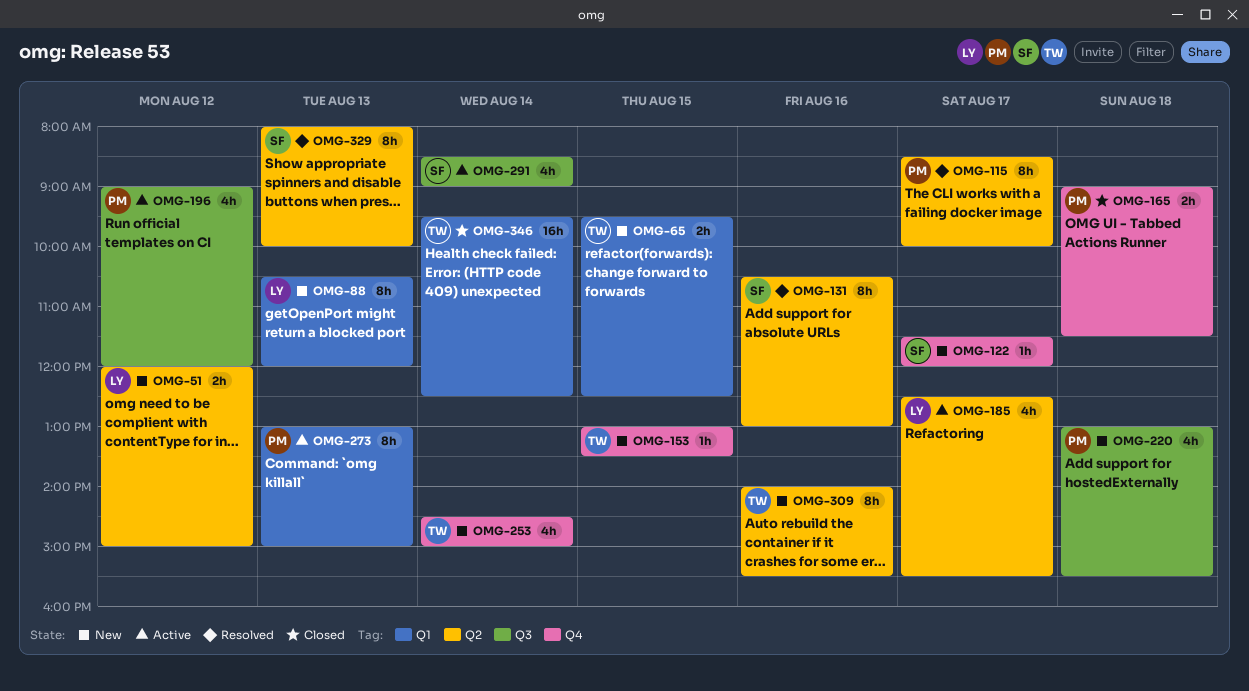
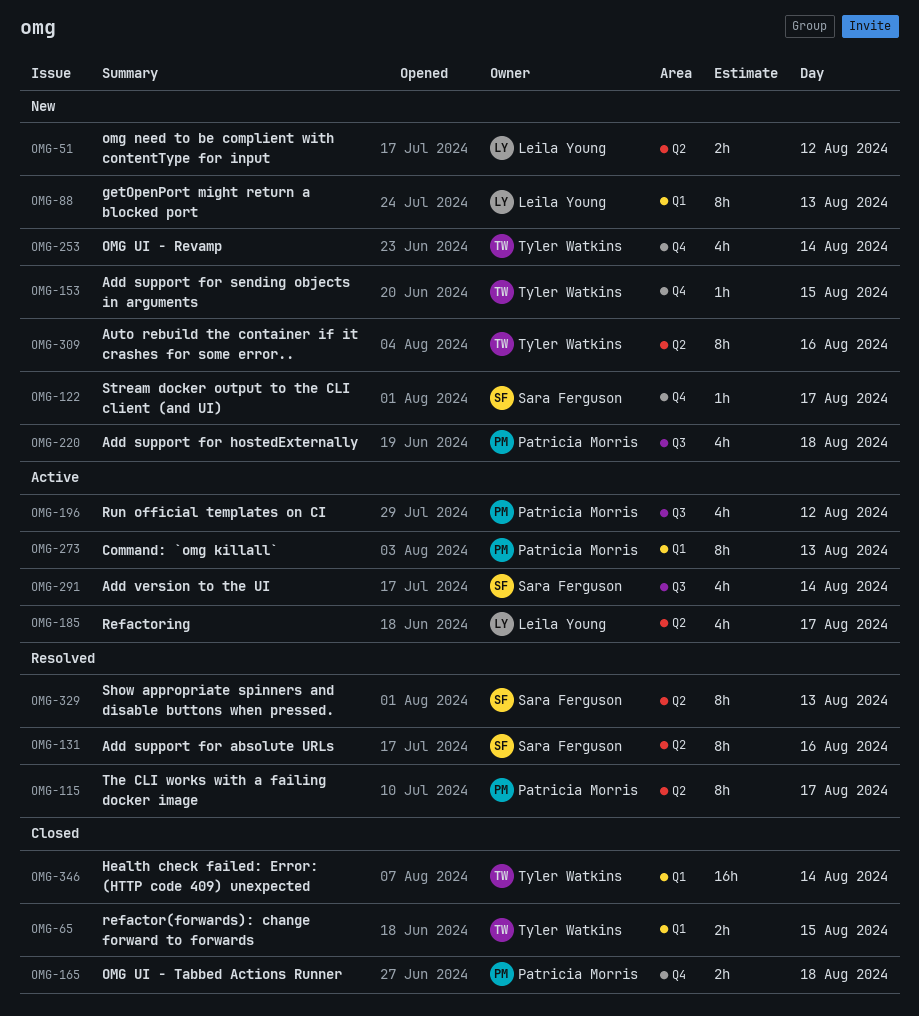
OMG-65, status: New -> Closed

